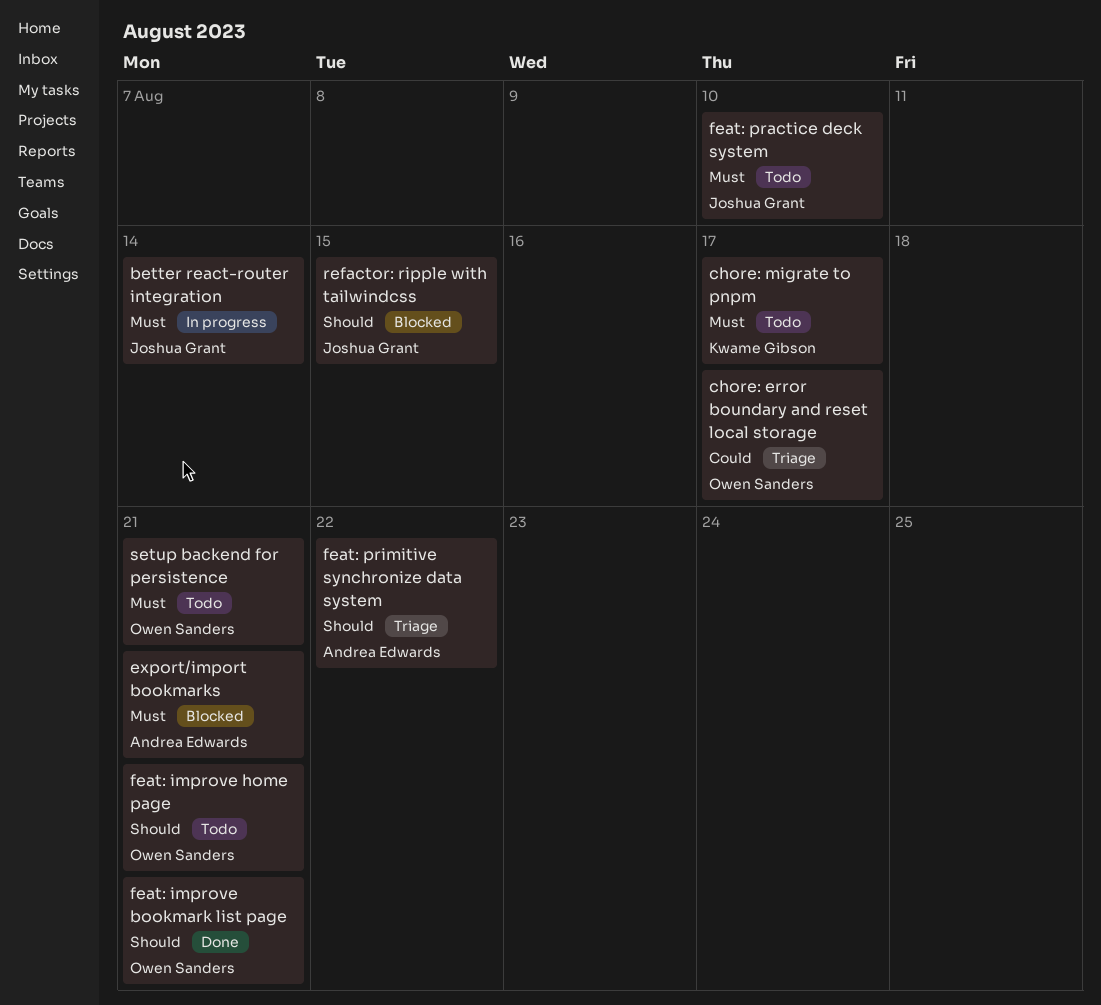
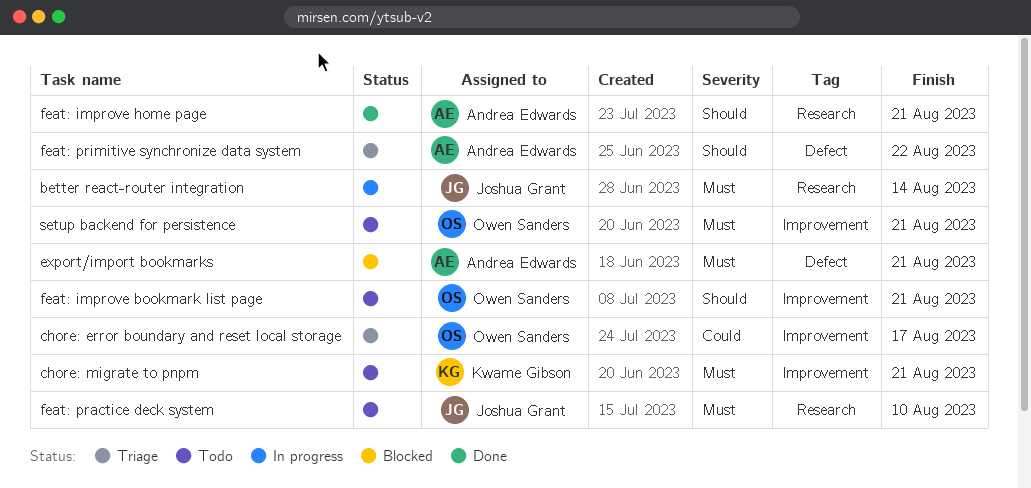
chore: migrate to pnpm, due: Aug 17 -> Aug 21
feat: improve bookmark list page, status: Done -> Todo
feat: improve home page, status: Todo -> Done
feat: improve home page, owner: Owen Sanders -> Andrea Edwards
refactor: ripple with tailwindcss: present -> none

